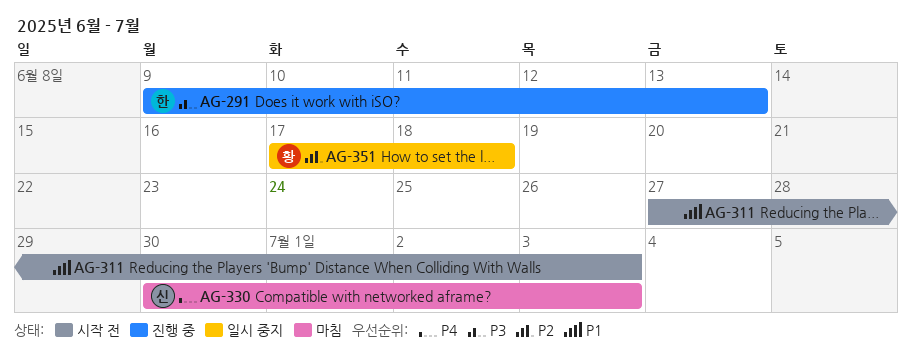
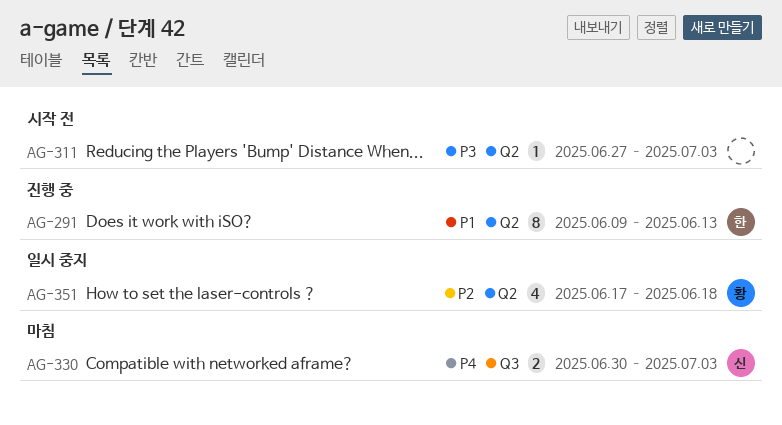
AG-291, priority: P3 -> P1
AG-311, priority: P1 -> P3

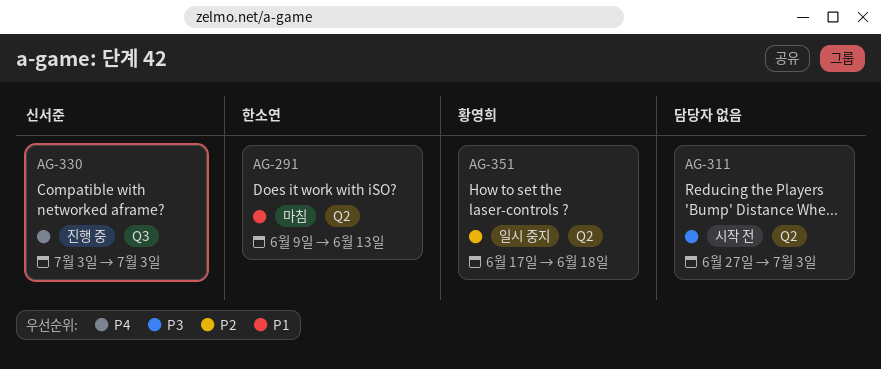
AG-291, status: 진행 중 -> 마침
AG-330, status: 마침 -> 진행 중
AG-330, start: Jun 30 -> Jul 3

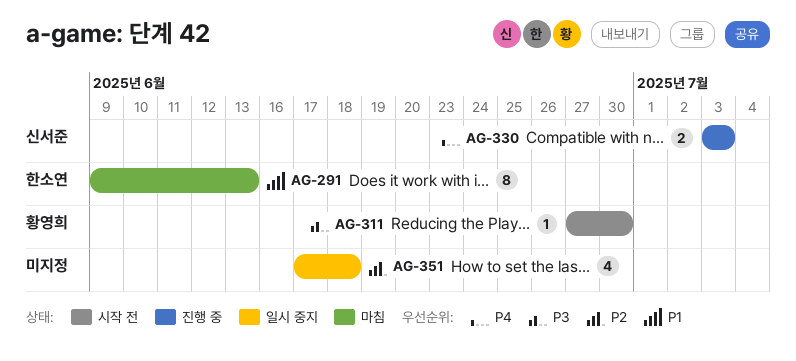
AG-311, owner: none -> 황영희
AG-311, due: Jul 3 -> Jun 30
AG-351, owner: 황영희 -> none

